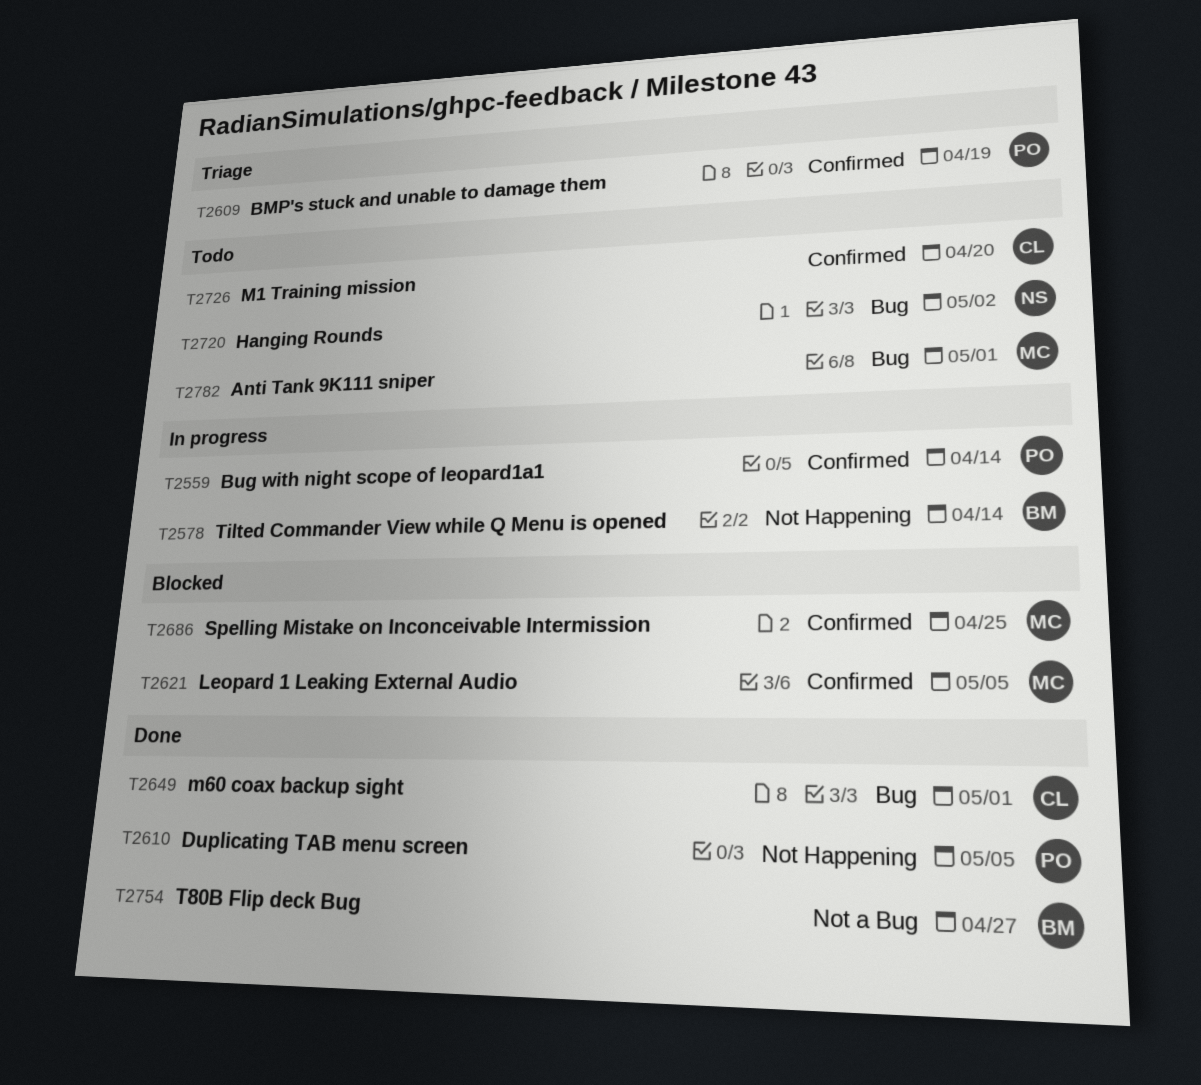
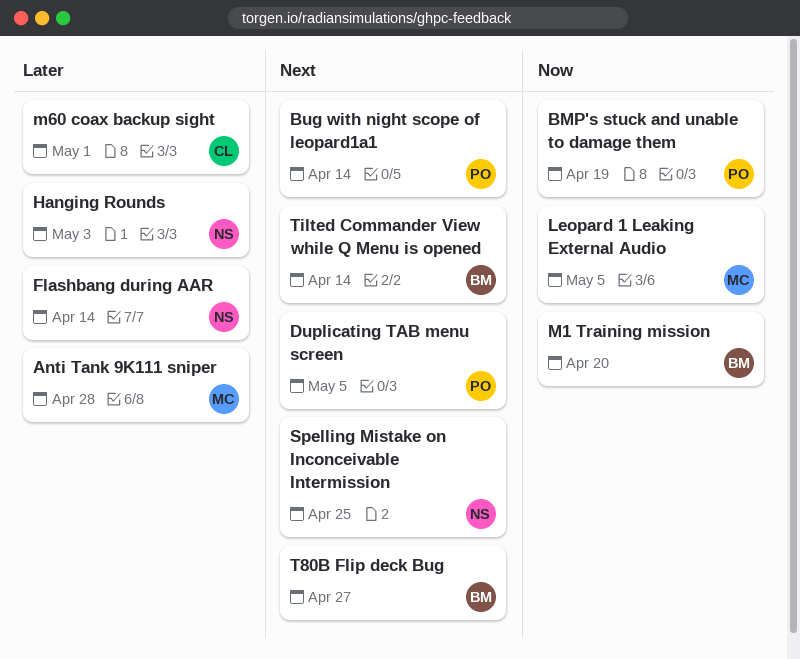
Anti Tank 9K111 sniper, due: May 1 -> Apr 28
Flashbang during AAR: none -> present
Hanging Rounds, due: May 2 -> May 3
M1 Training mission, owner: CL -> BM
Spelling Mistake on Inconceivable Intermission, owner: MC -> NS

